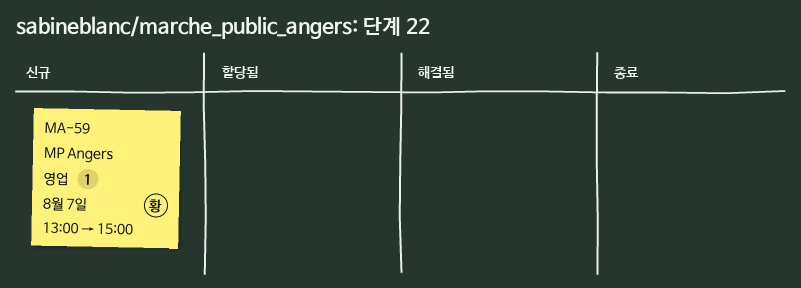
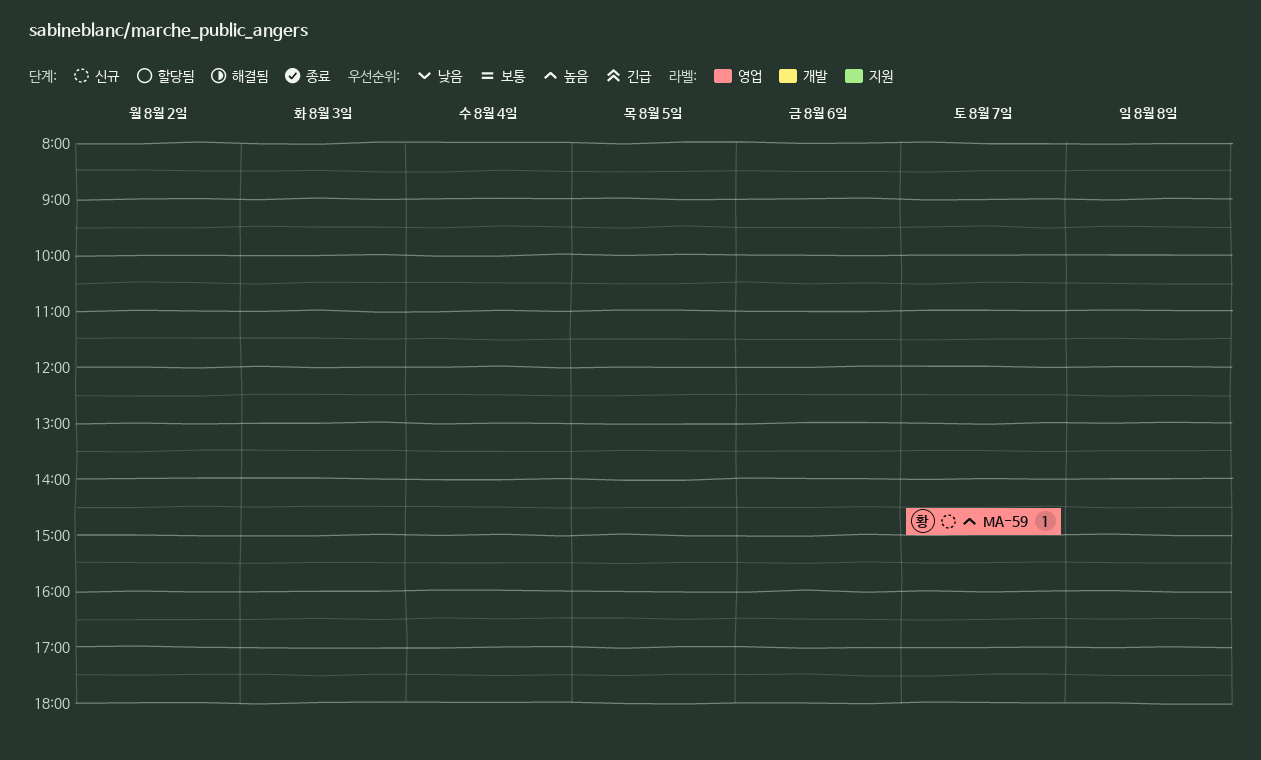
MA-59, begins: 13:00 -> 14:30

